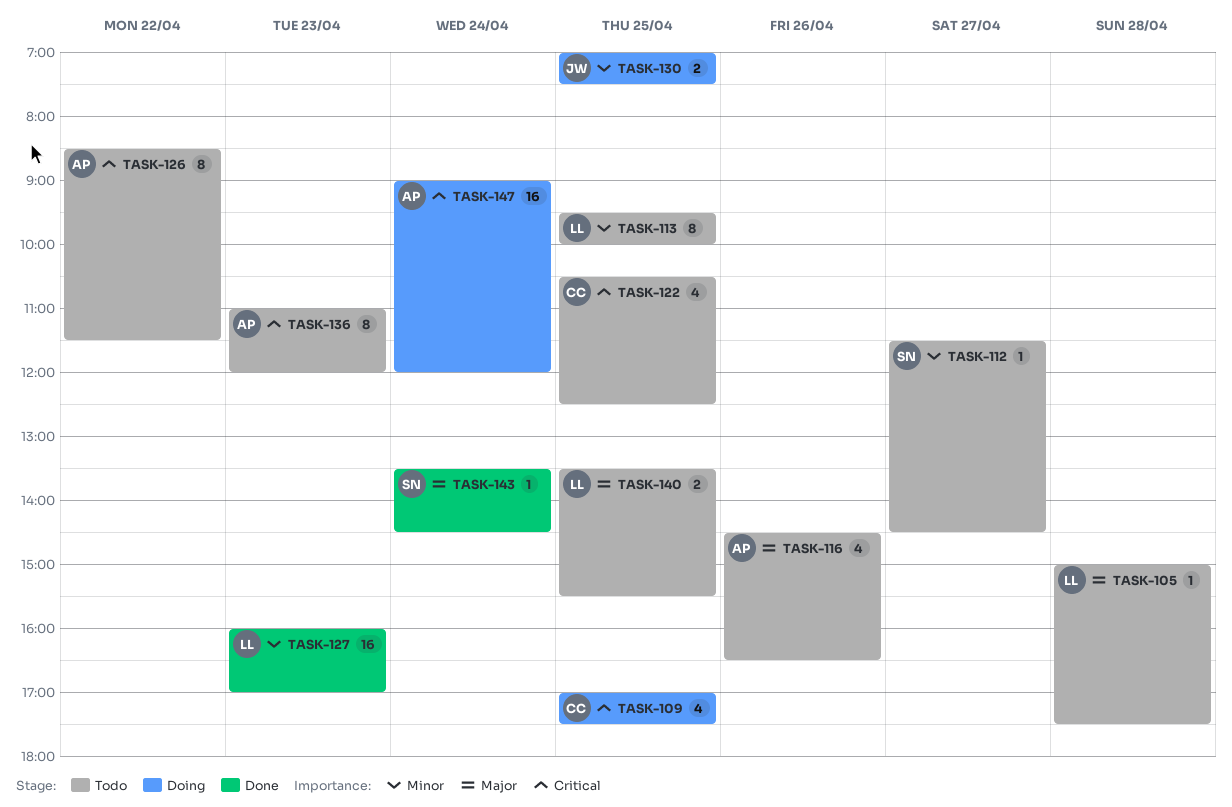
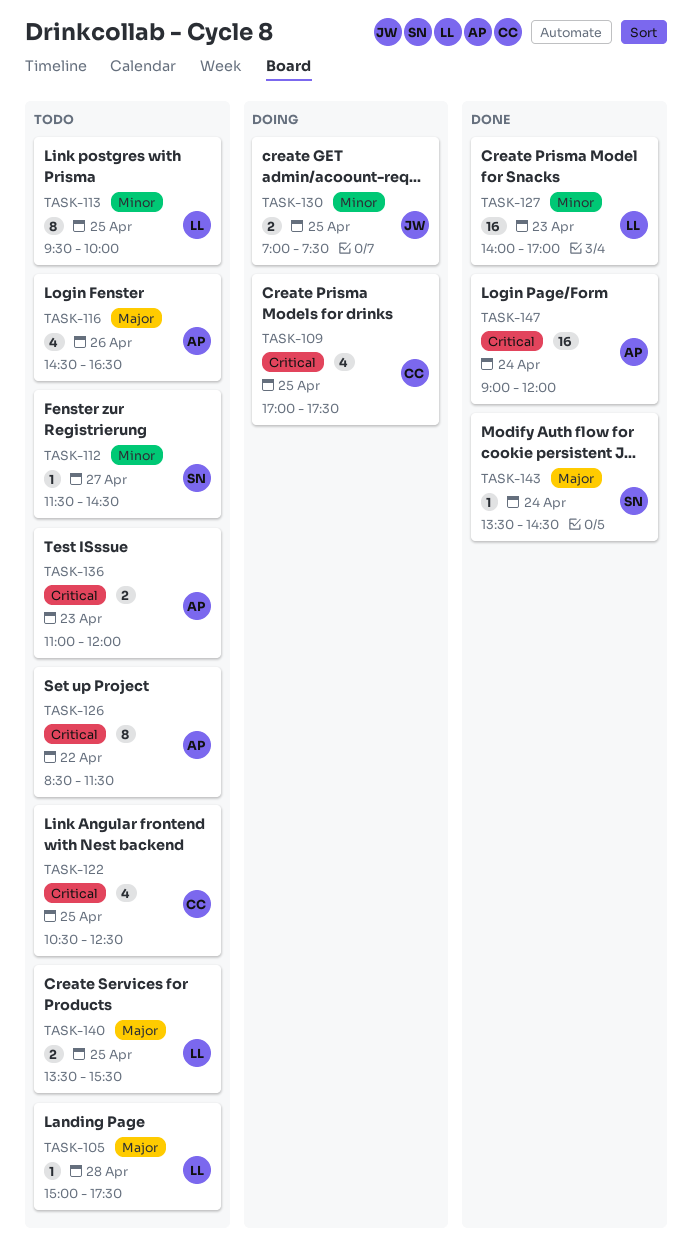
TASK-127, begins: 16:00 -> 14:00
TASK-136, estimate: 8 -> 2
TASK-147, status: Doing -> Done

